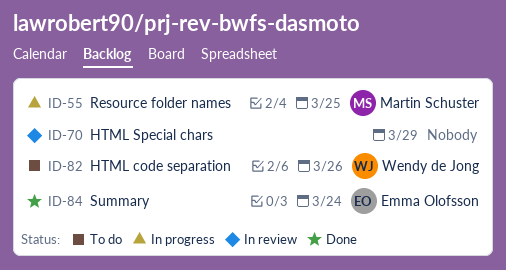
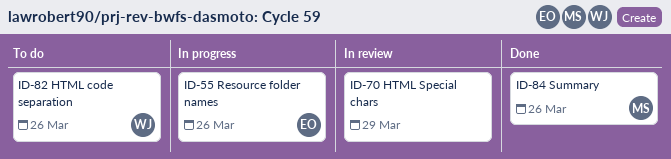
ID-55, owner: Martin Schuster -> Emma Olofsson
ID-55, due: Mar 25 -> Mar 26
ID-84, owner: Emma Olofsson -> Martin Schuster
ID-84, due: Mar 24 -> Mar 26

